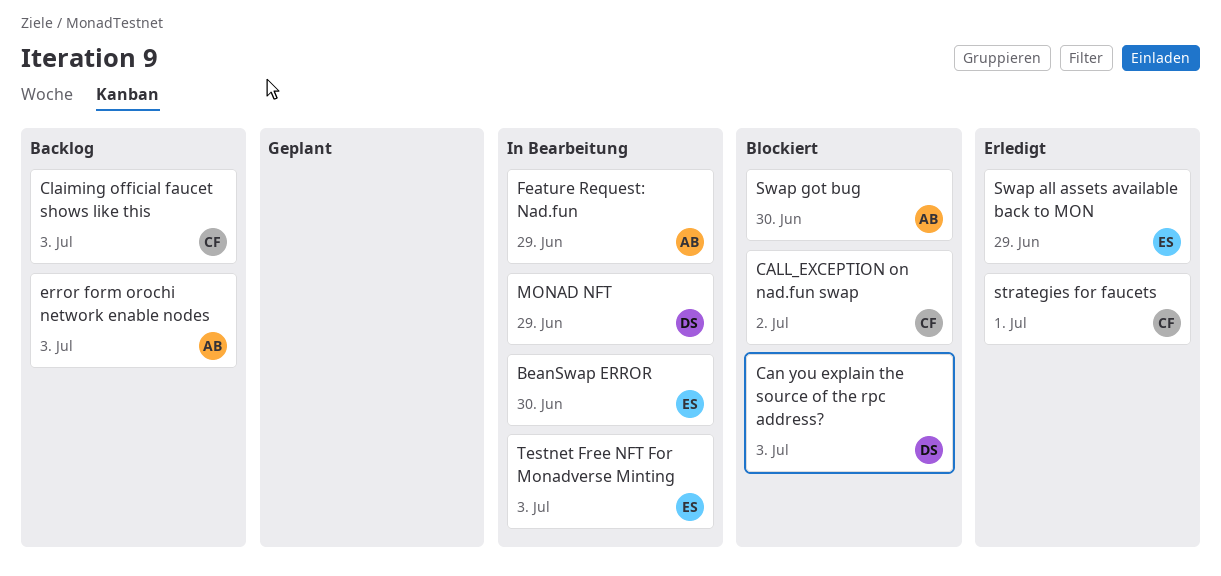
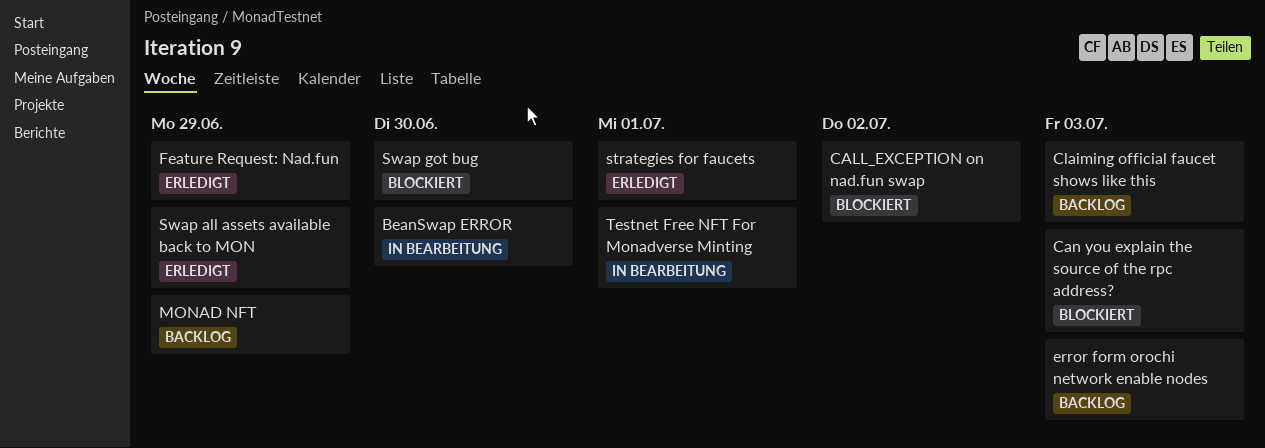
Feature Request: Nad.fun, status: In Bearbeitung -> Erledigt
MONAD NFT, status: In Bearbeitung -> Backlog
Testnet Free NFT For Monadverse Minting, due: Jul 3 -> Jul 1

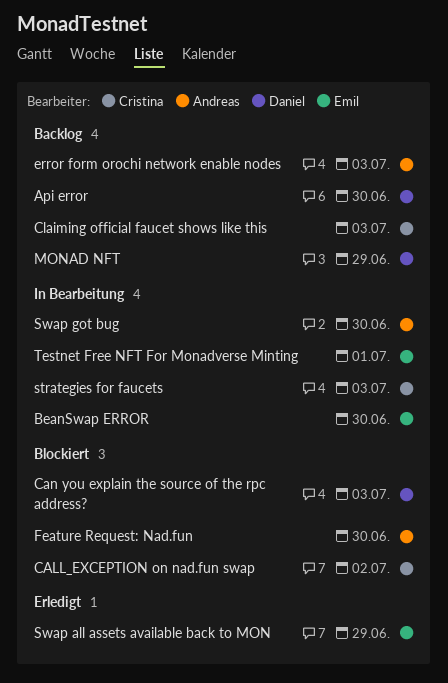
Api error: none -> present
Feature Request: Nad.fun, status: Erledigt -> Blockiert
Feature Request: Nad.fun, due: Jun 29 -> Jun 30
strategies for faucets, status: Erledigt -> In Bearbeitung
strategies for faucets, due: Jul 1 -> Jul 3
Swap got bug, status: Blockiert -> In Bearbeitung

